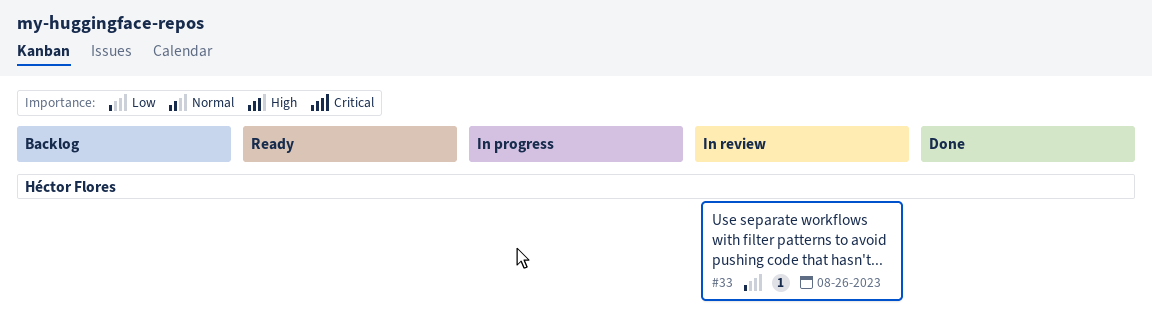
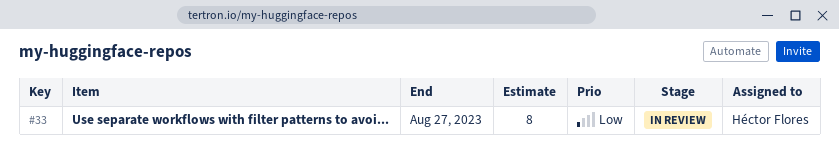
#33, estimate: 1 -> 8
#33, due: Aug 26 -> Aug 27

